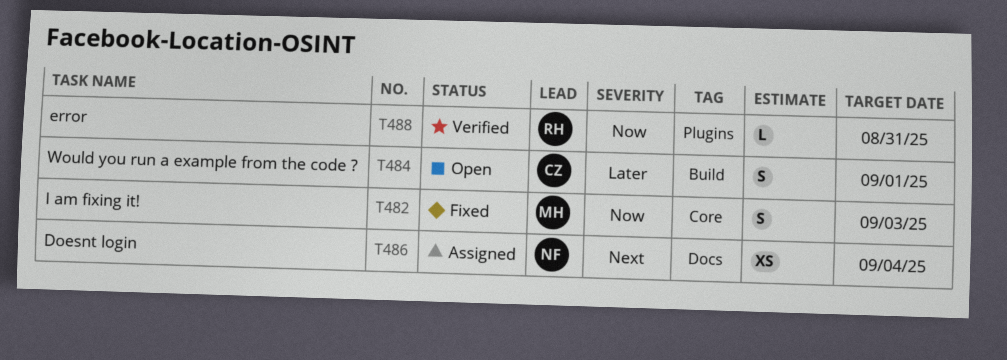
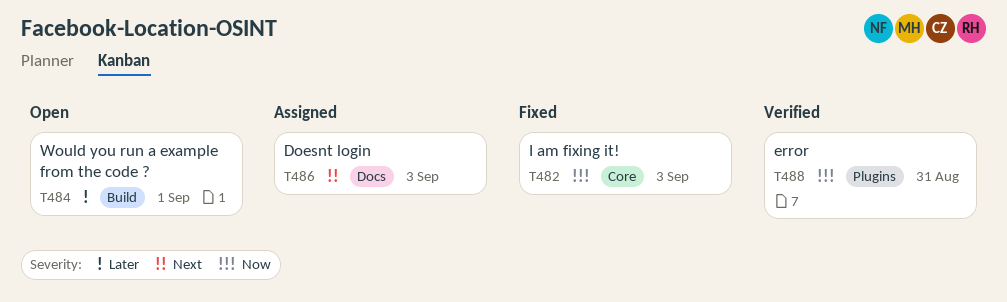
T486, due: Sep 4 -> Sep 3

